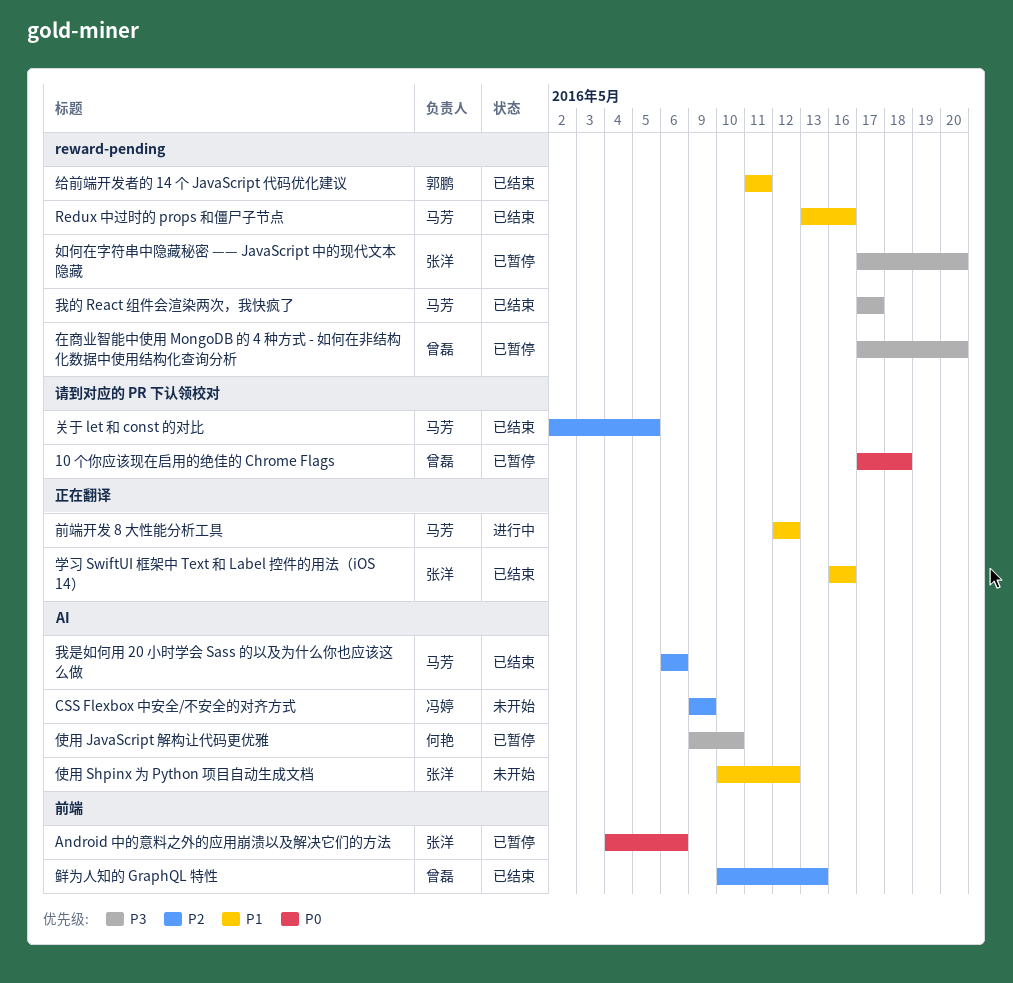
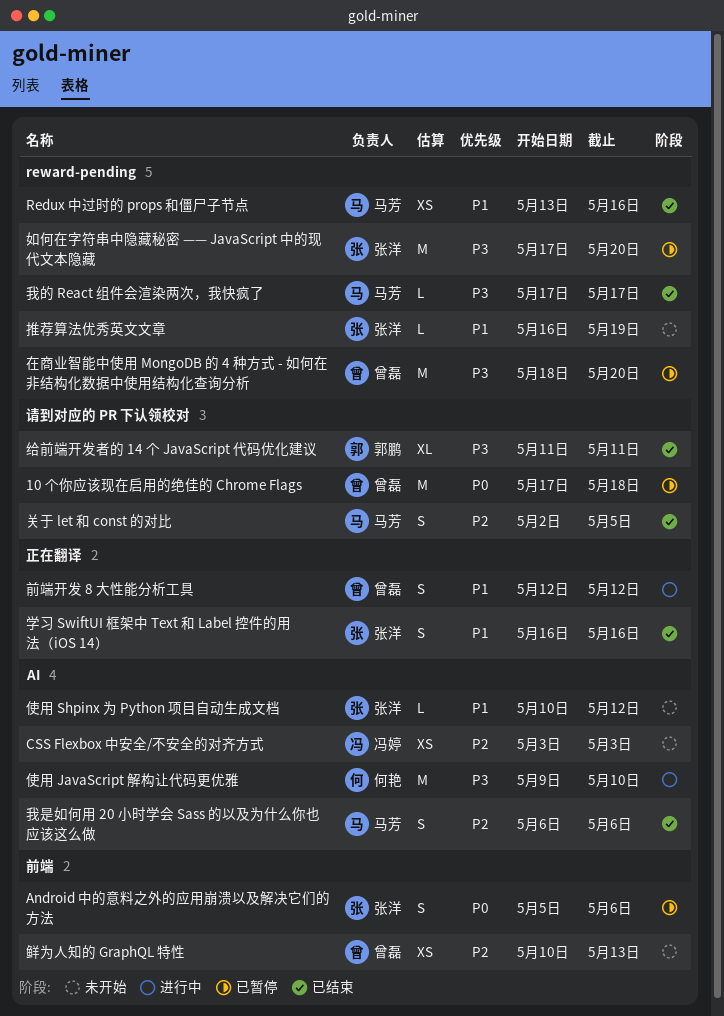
Android 中的意料之外的应用崩溃以及解决它们的方法, start: May 4 -> May 5
CSS Flexbox 中安全/不安全的对齐方式, start: May 9 -> May 3
CSS Flexbox 中安全/不安全的对齐方式, due: May 9 -> May 3
使用 JavaScript 解构让代码更优雅, status: 已暂停 -> 进行中
前端开发 8 大性能分析工具, owner: 马芳 -> 曾磊
在商业智能中使用 MongoDB 的 4 种方式 - 如何在非结构化数据中使用结构化查询分析, start: May 17 -> May 18
推荐算法优秀英文文章: none -> present
给前端开发者的 14 个 JavaScript 代码优化建议, priority: P1 -> P3
给前端开发者的 14 个 JavaScript 代码优化建议, label: reward-pending -> 请到对应的 PR 下认领校对
鲜为人知的 GraphQL 特性, status: 已结束 -> 未开始

